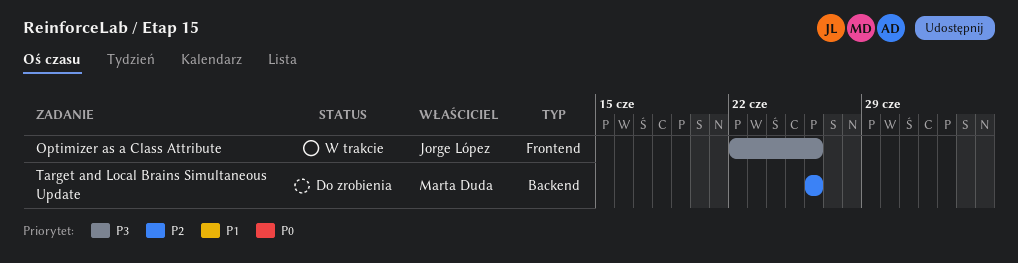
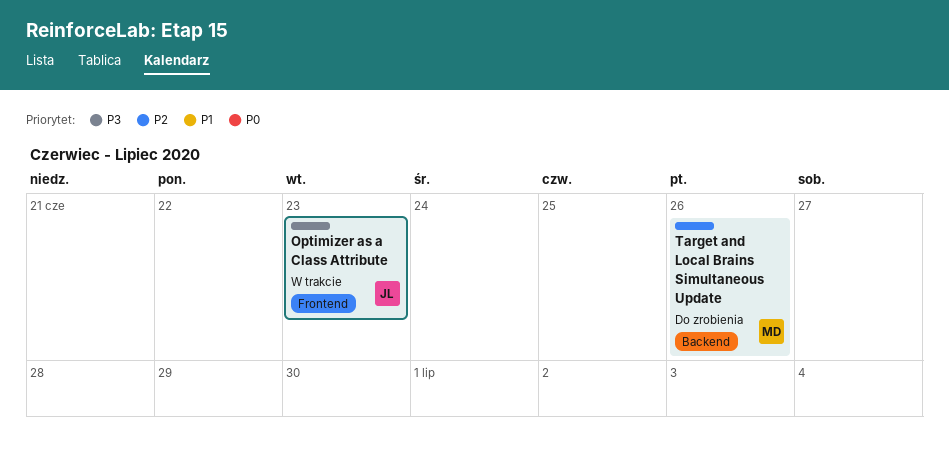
Optimizer as a Class Attribute, due: Jun 26 -> Jun 23

